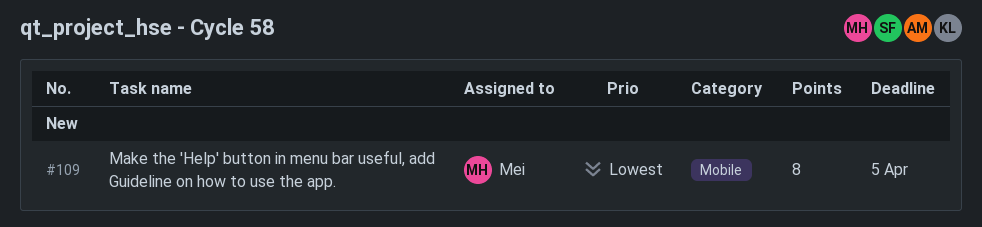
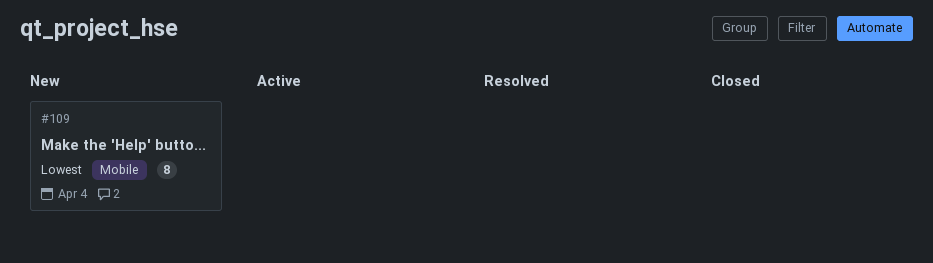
#109, due: Apr 5 -> Apr 4

